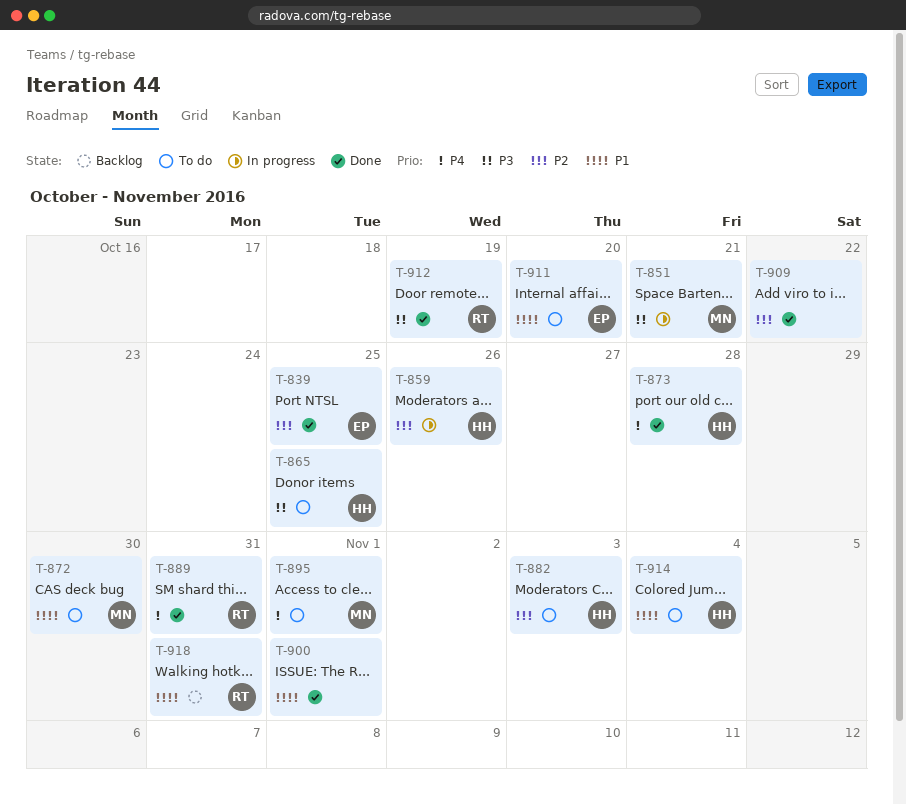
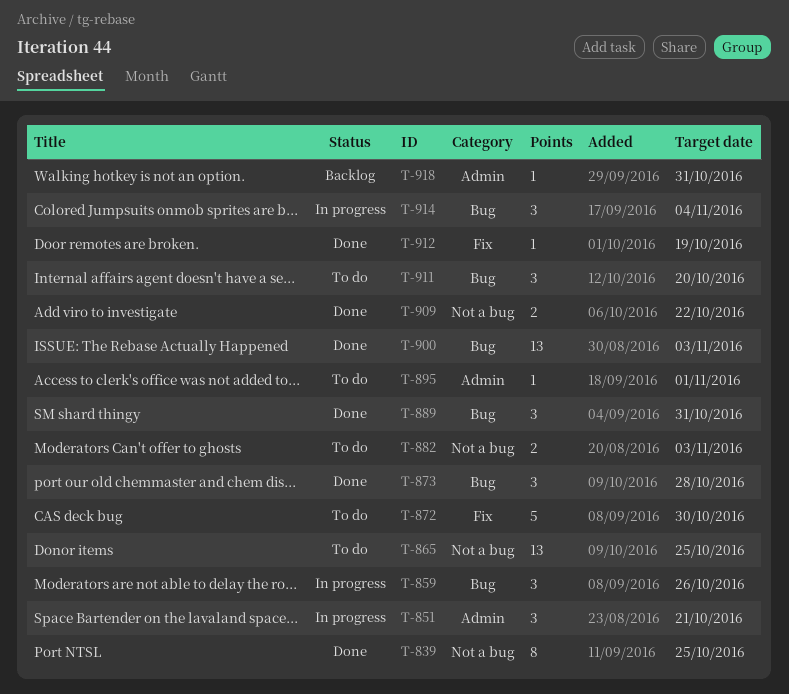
T-900, due: Nov 1 -> Nov 3
T-914, status: To do -> In progress

